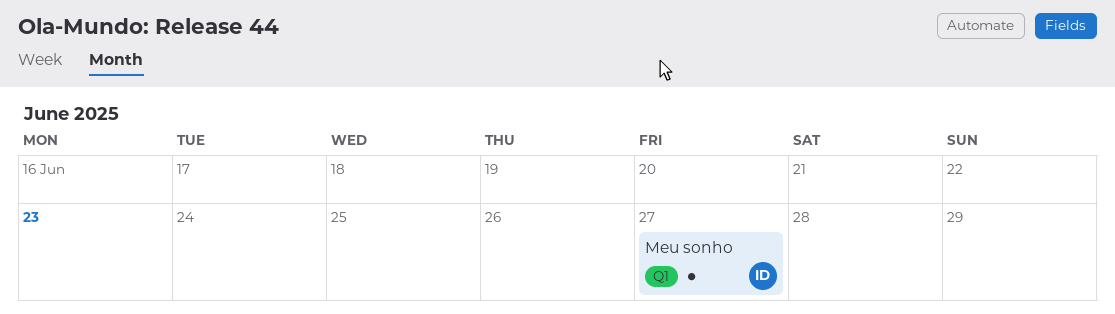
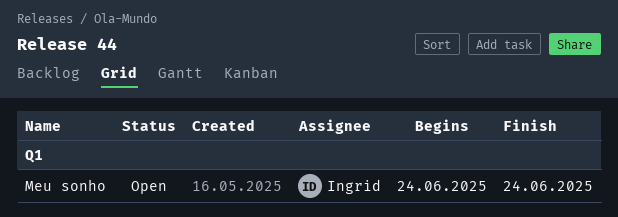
Meu sonho, due: Jun 27 -> Jun 24

